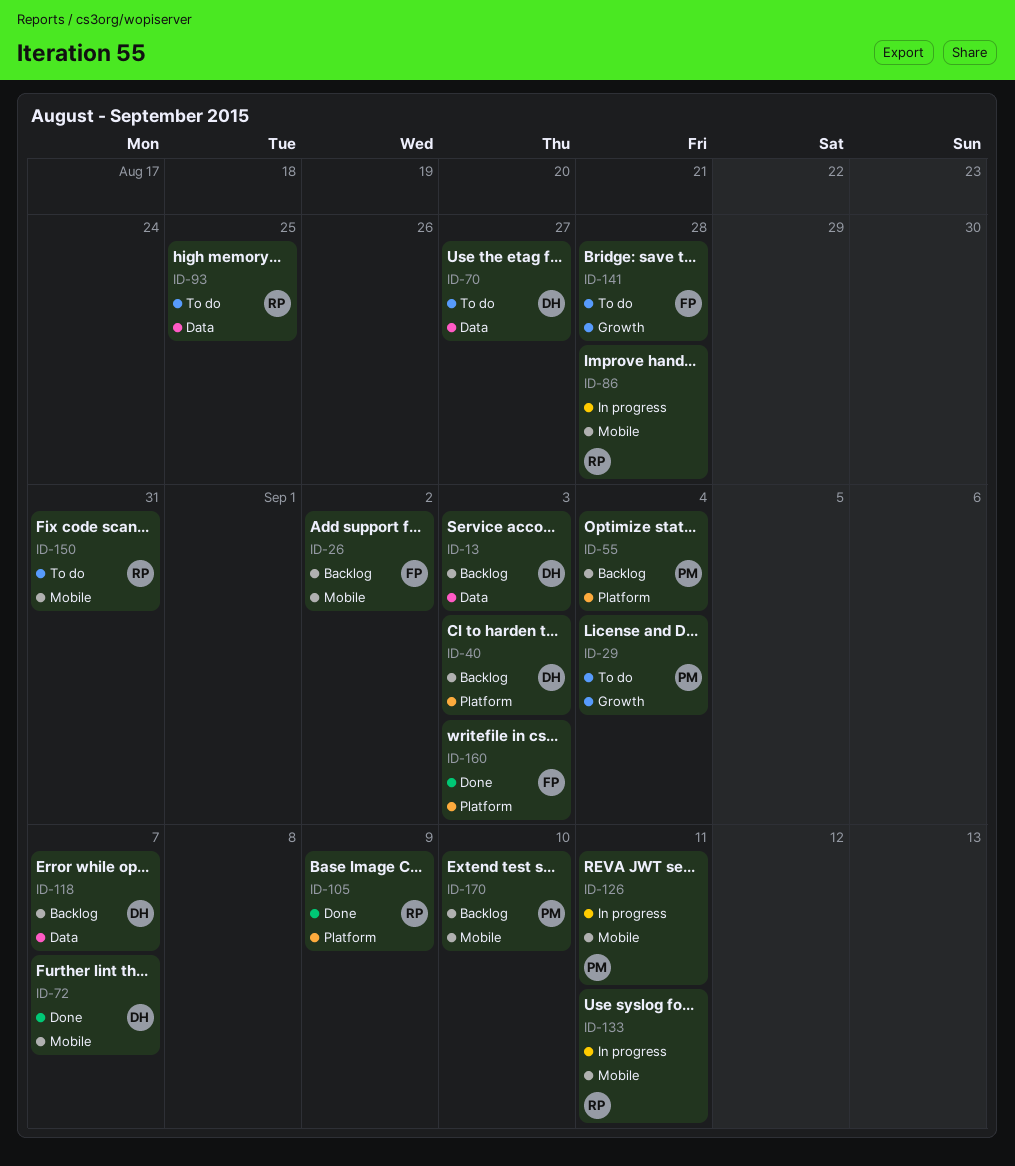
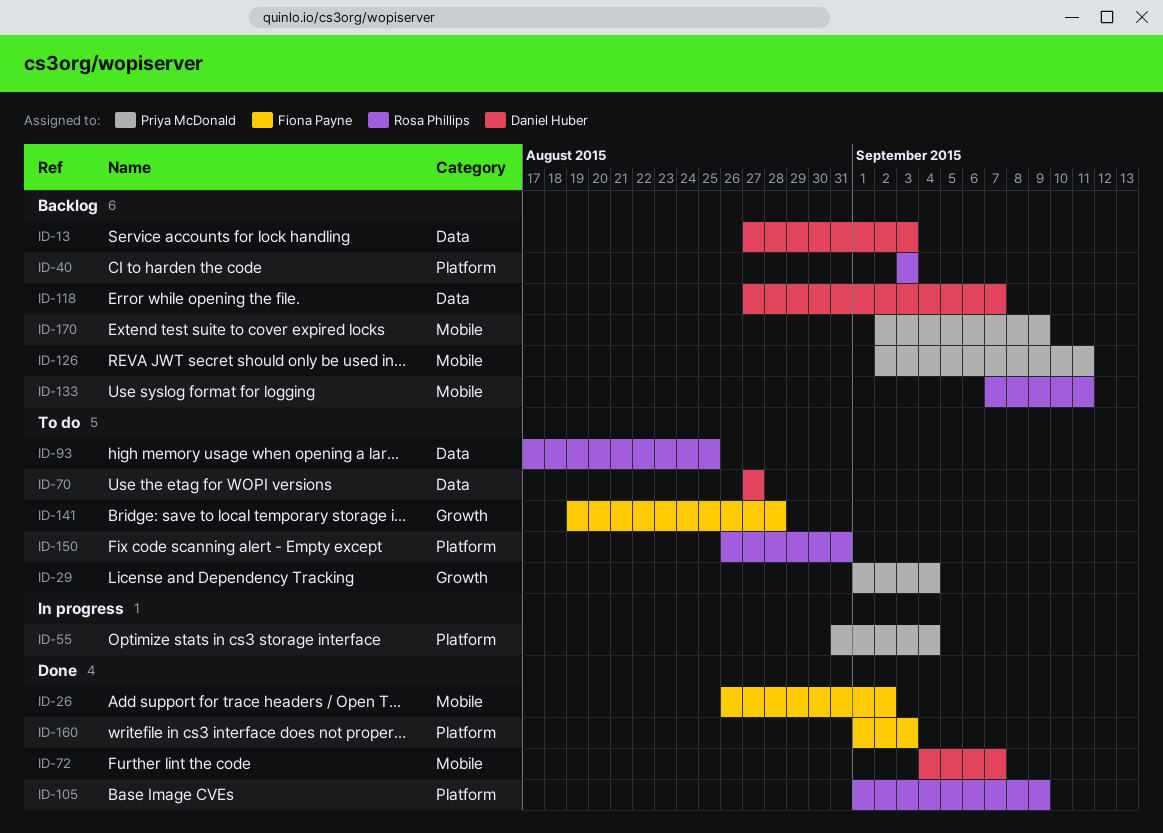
ID-26, status: Backlog -> Done
ID-40, owner: Daniel Huber -> Rosa Phillips
ID-55, status: Backlog -> In progress
ID-86: present -> none
ID-126, status: In progress -> Backlog
ID-133, status: In progress -> Backlog
ID-150, label: Mobile -> Platform
ID-170, due: Sep 10 -> Sep 9

